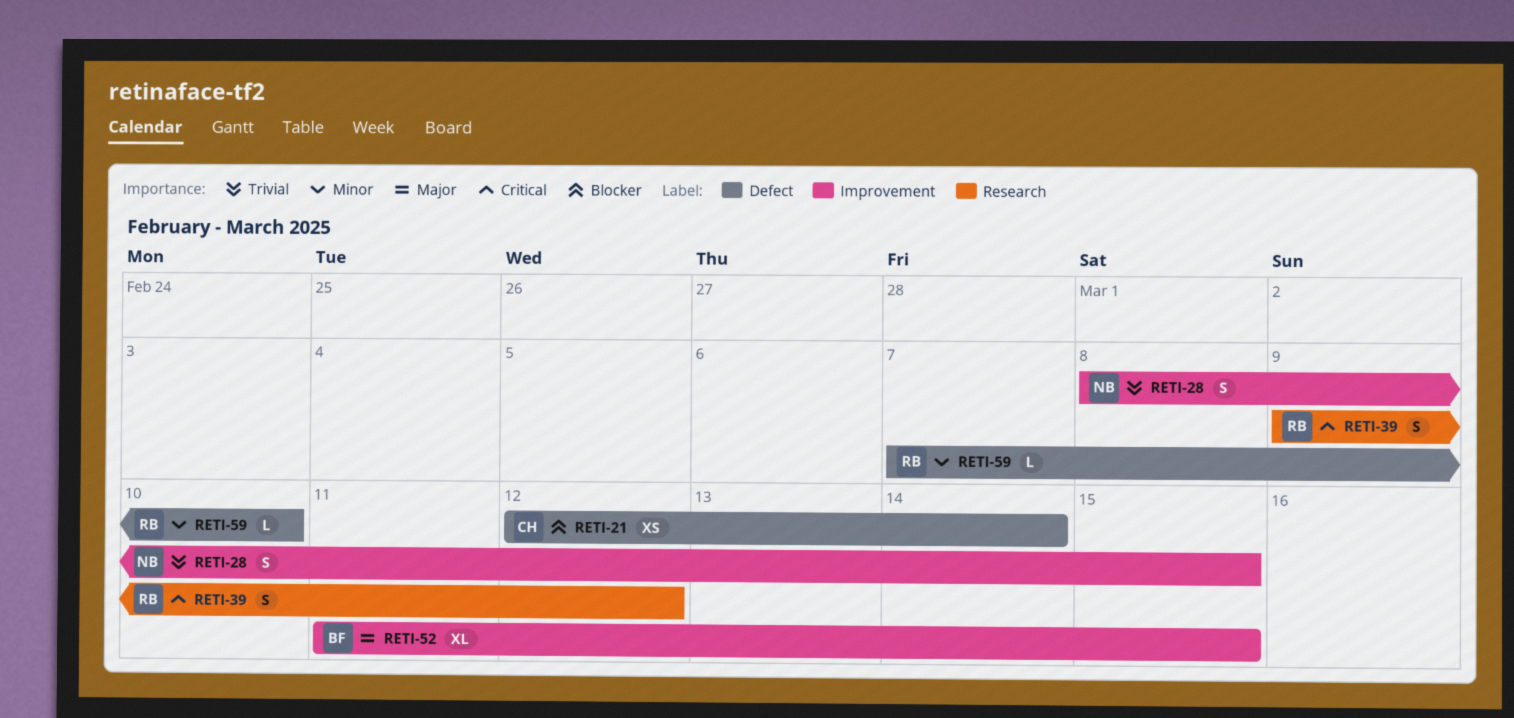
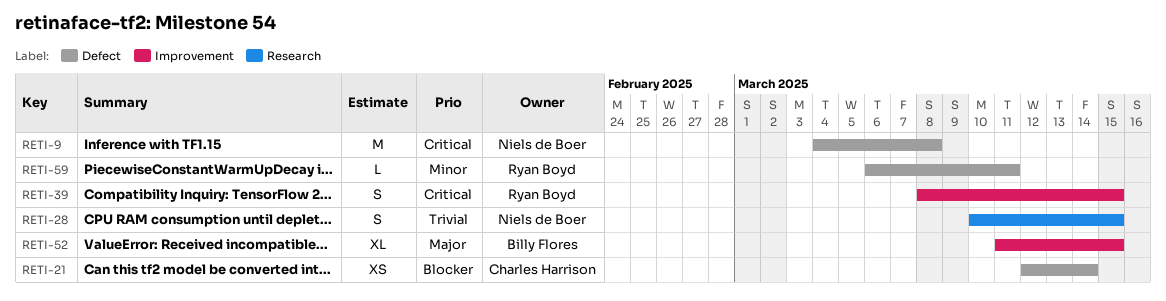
RETI-9: none -> present
RETI-28, label: Improvement -> Research
RETI-28, start: Mar 8 -> Mar 10
RETI-39, label: Research -> Improvement
RETI-39, start: Mar 9 -> Mar 8
RETI-39, due: Mar 12 -> Mar 15
RETI-59, start: Mar 7 -> Mar 6
RETI-59, due: Mar 10 -> Mar 11

